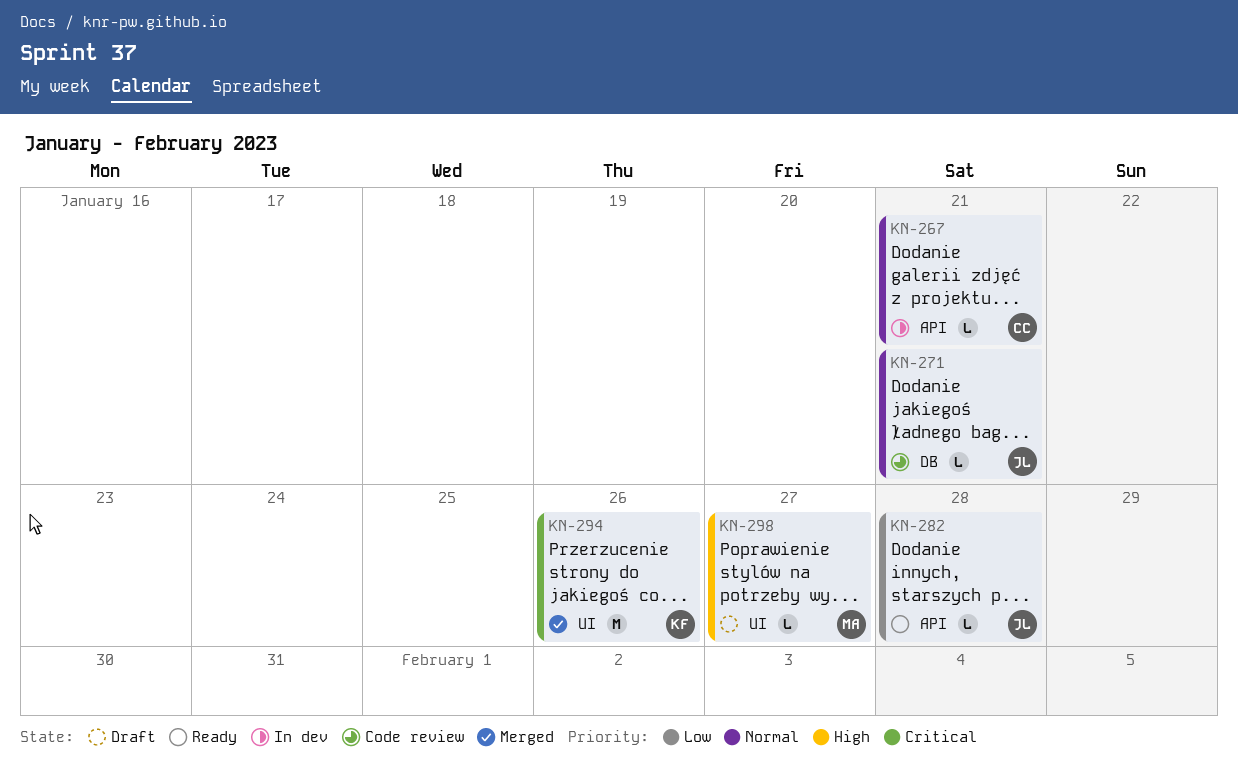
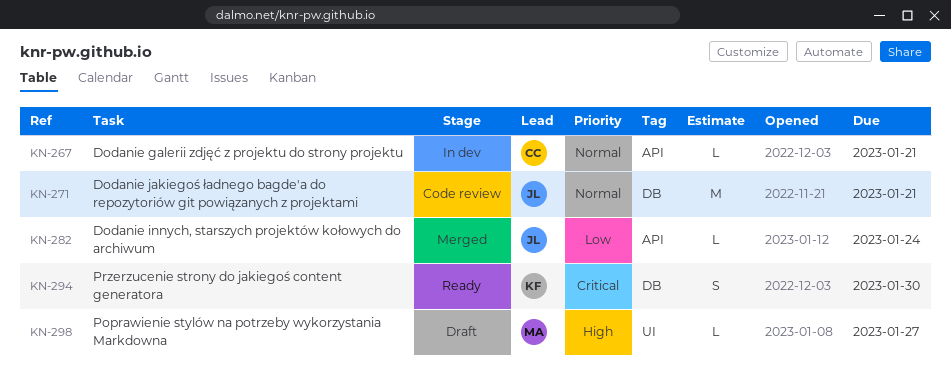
KN-271, estimate: L -> M
KN-282, status: Ready -> Merged
KN-282, due: Jan 28 -> Jan 24
KN-294, status: Merged -> Ready
KN-294, label: UI -> DB
KN-294, estimate: M -> S
KN-294, due: Jan 26 -> Jan 30

